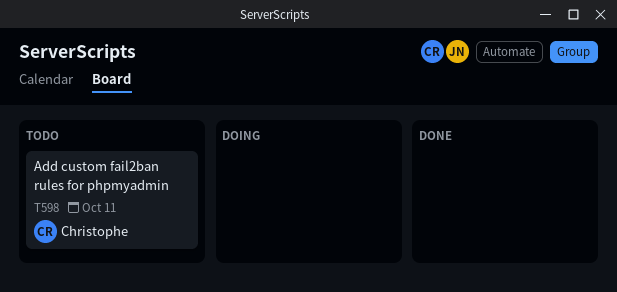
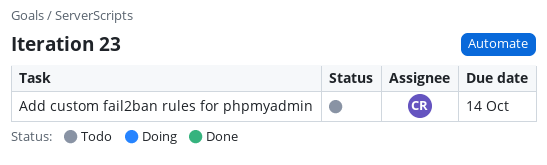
Add custom fail2ban rules for phpmyadmin, due: Oct 11 -> Oct 14

